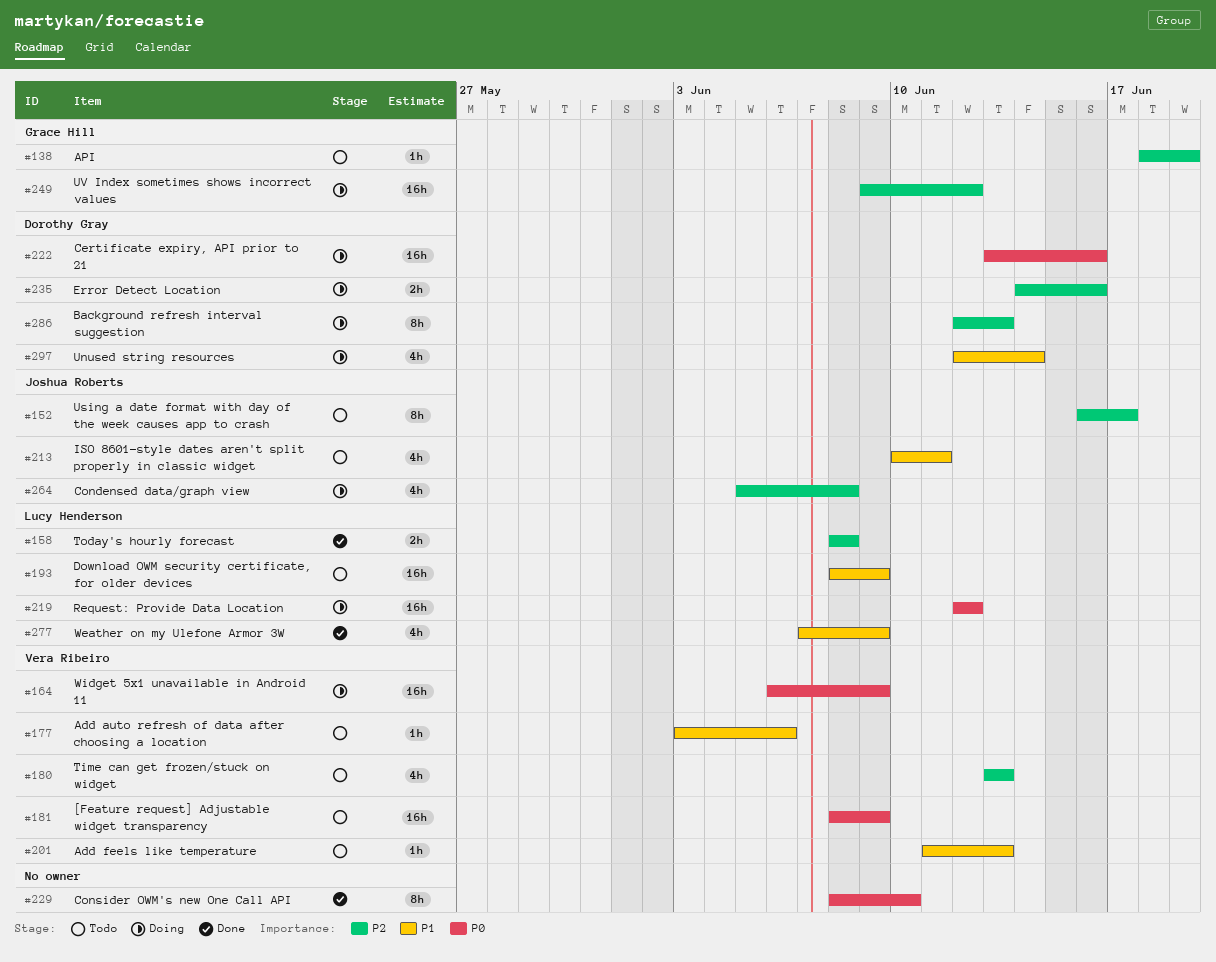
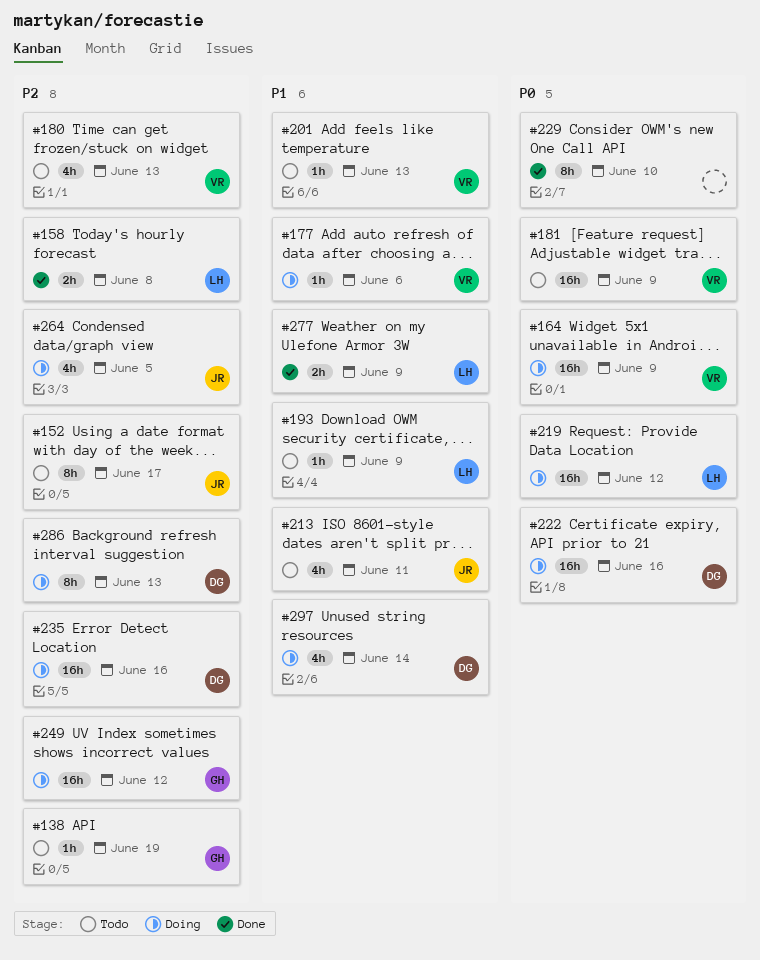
#177, status: Todo -> Doing
#193, estimate: 16h -> 1h
#235, estimate: 2h -> 16h
#264, due: Jun 8 -> Jun 5
#277, estimate: 4h -> 2h

